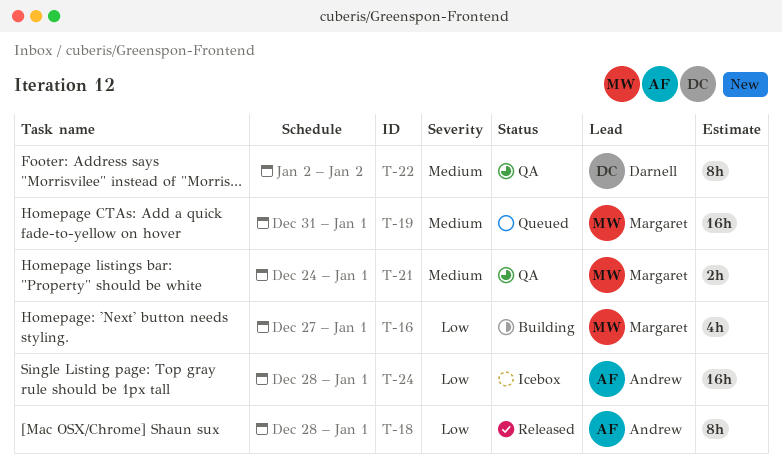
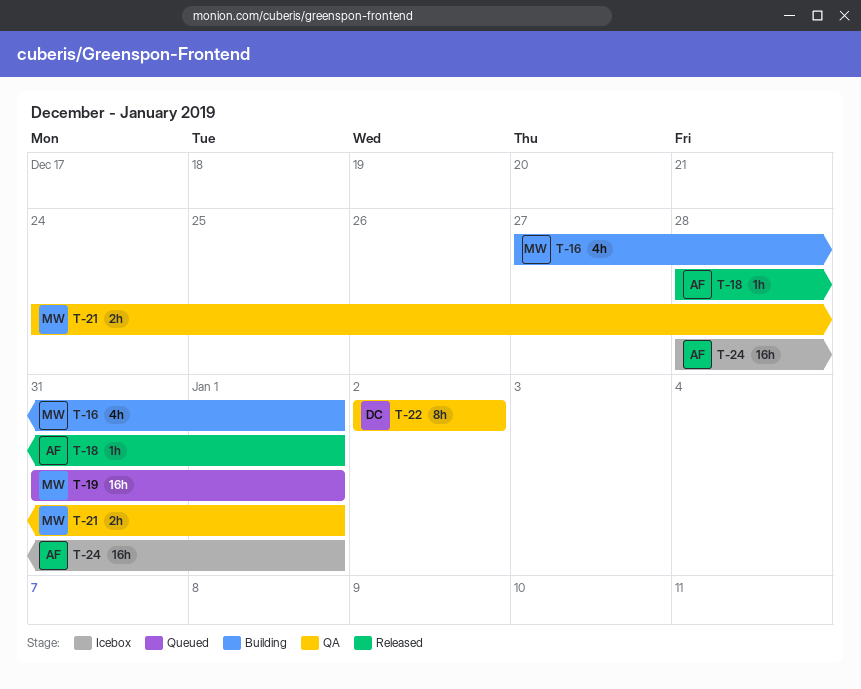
T-18, estimate: 8h -> 1h

